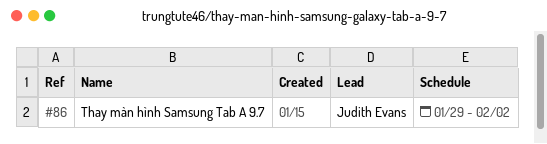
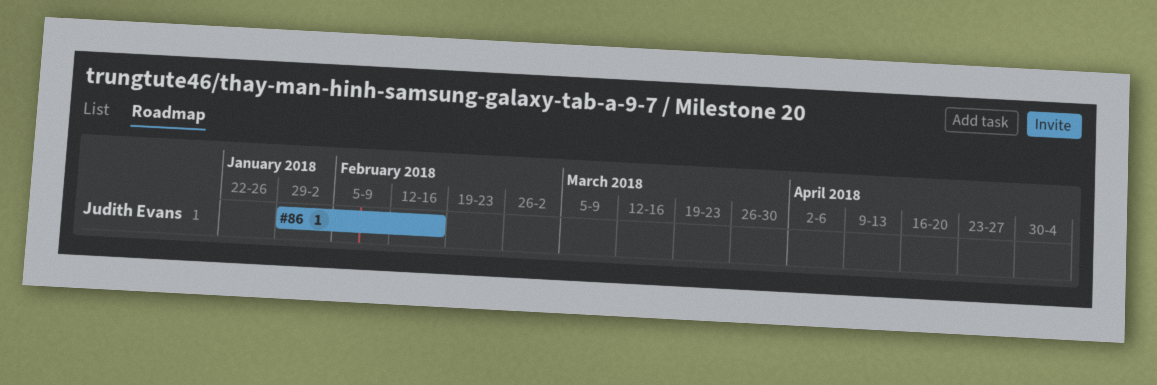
#86, due: Feb 2 -> Feb 16

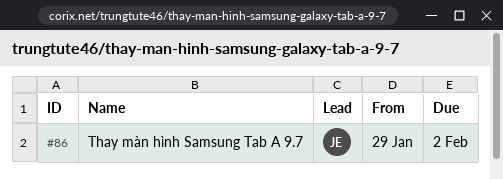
#86, due: Feb 16 -> Feb 2

